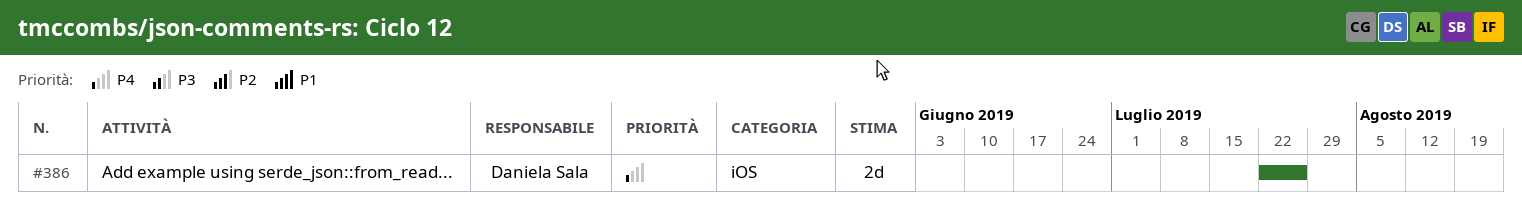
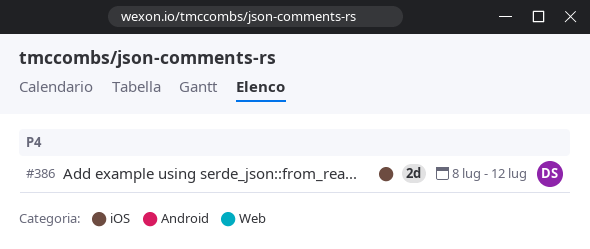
#386, start: Jul 22 -> Jul 8
#386, due: Jul 26 -> Jul 12

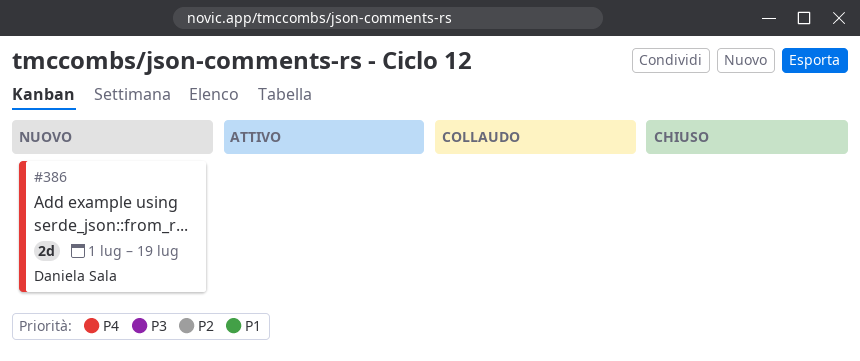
#386, start: Jul 8 -> Jul 1
#386, due: Jul 12 -> Jul 19

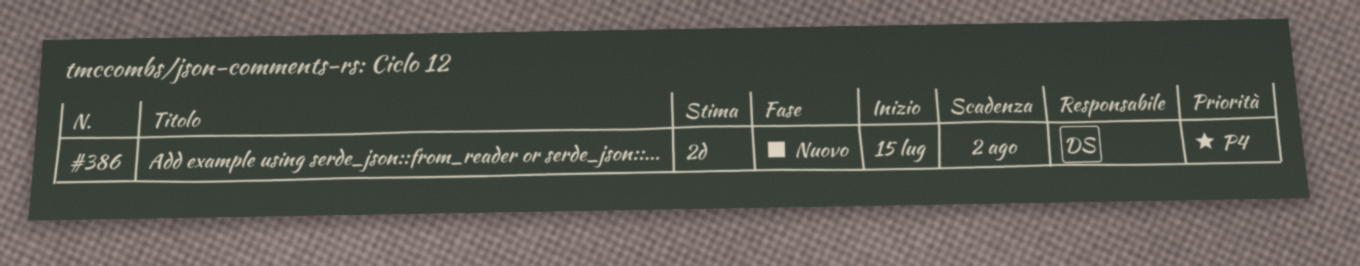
#386, start: Jul 1 -> Jul 15
#386, due: Jul 19 -> Aug 2

